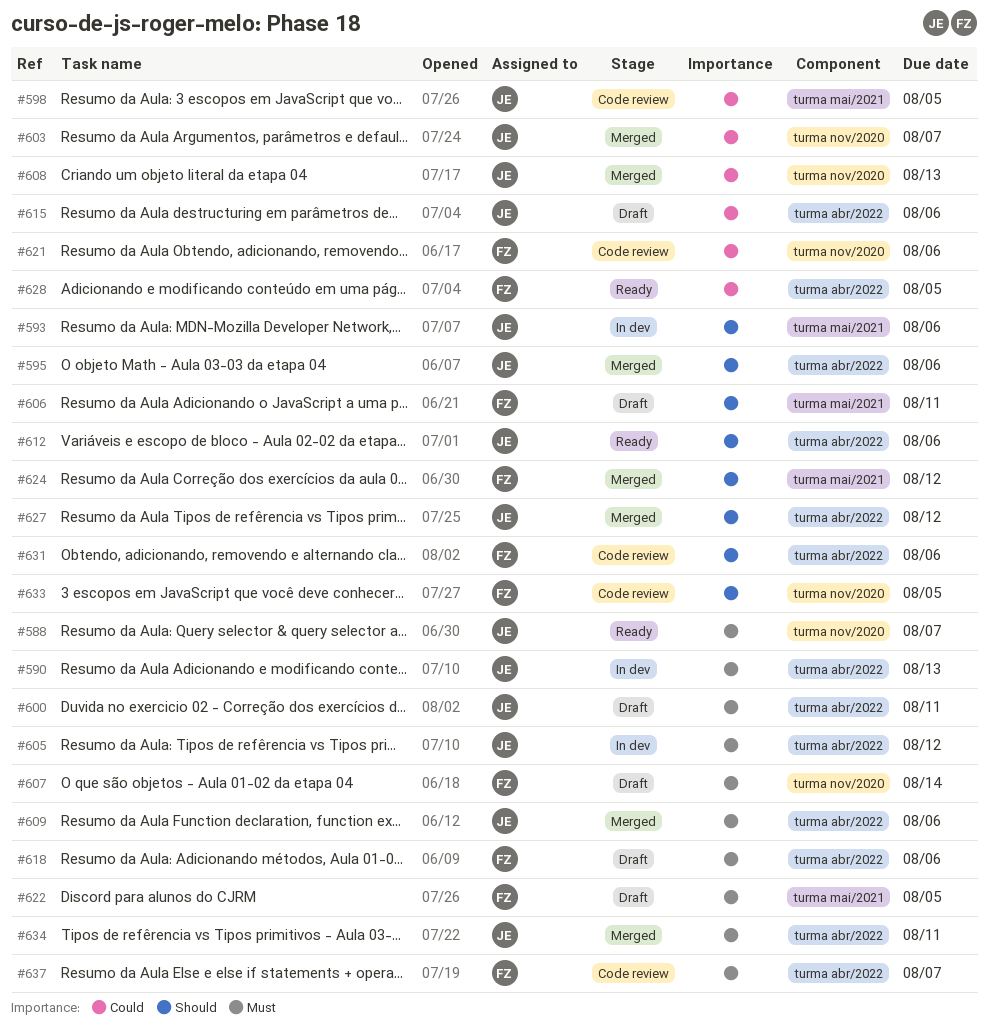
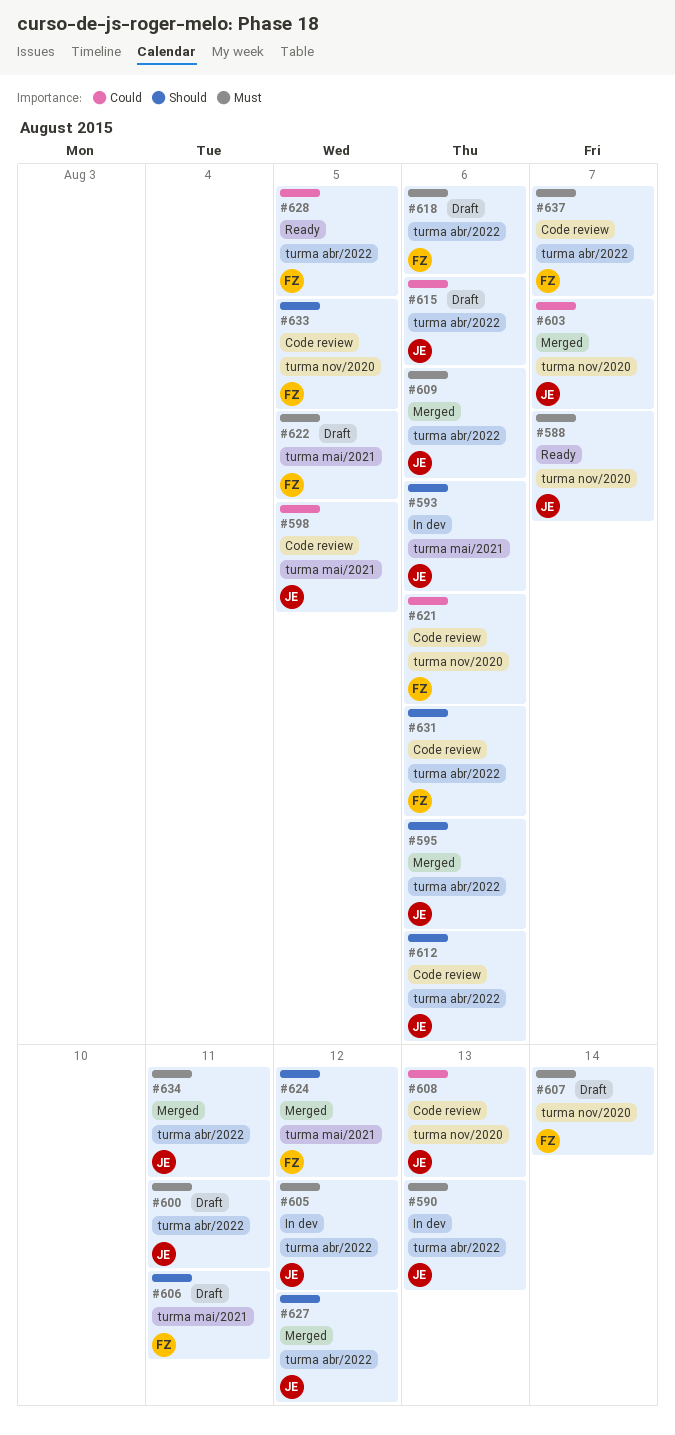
#608, status: Merged -> Code review
#612, status: Ready -> Code review

